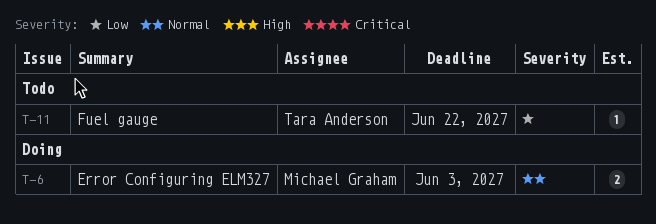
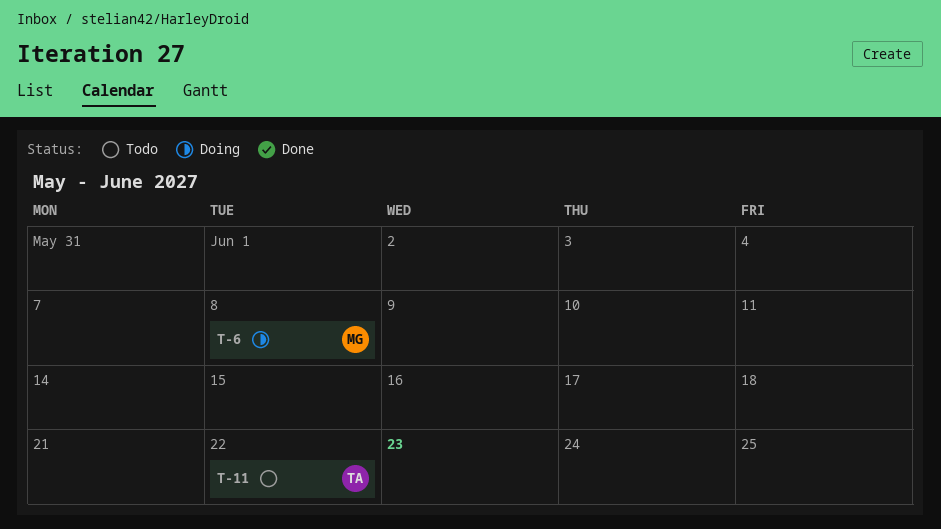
T-6, due: Jun 3 -> Jun 8

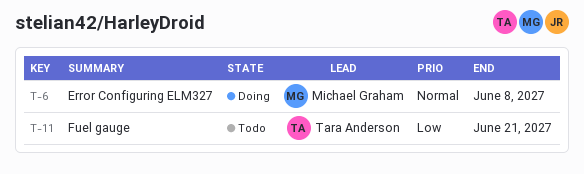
T-11, due: Jun 22 -> Jun 21

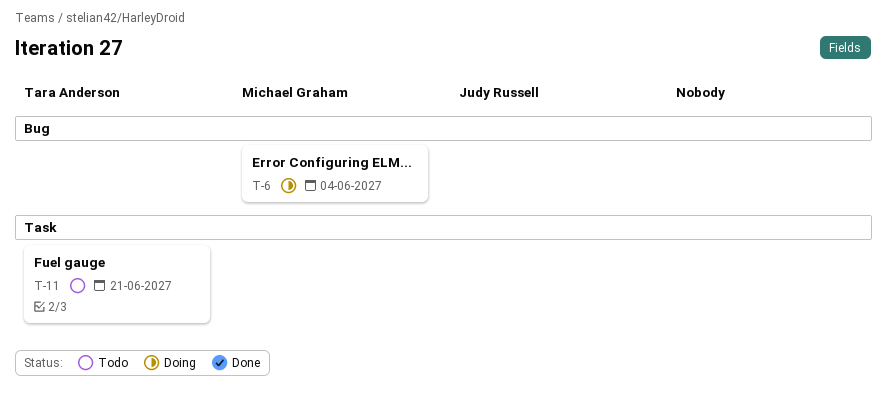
T-6, due: Jun 8 -> Jun 4

